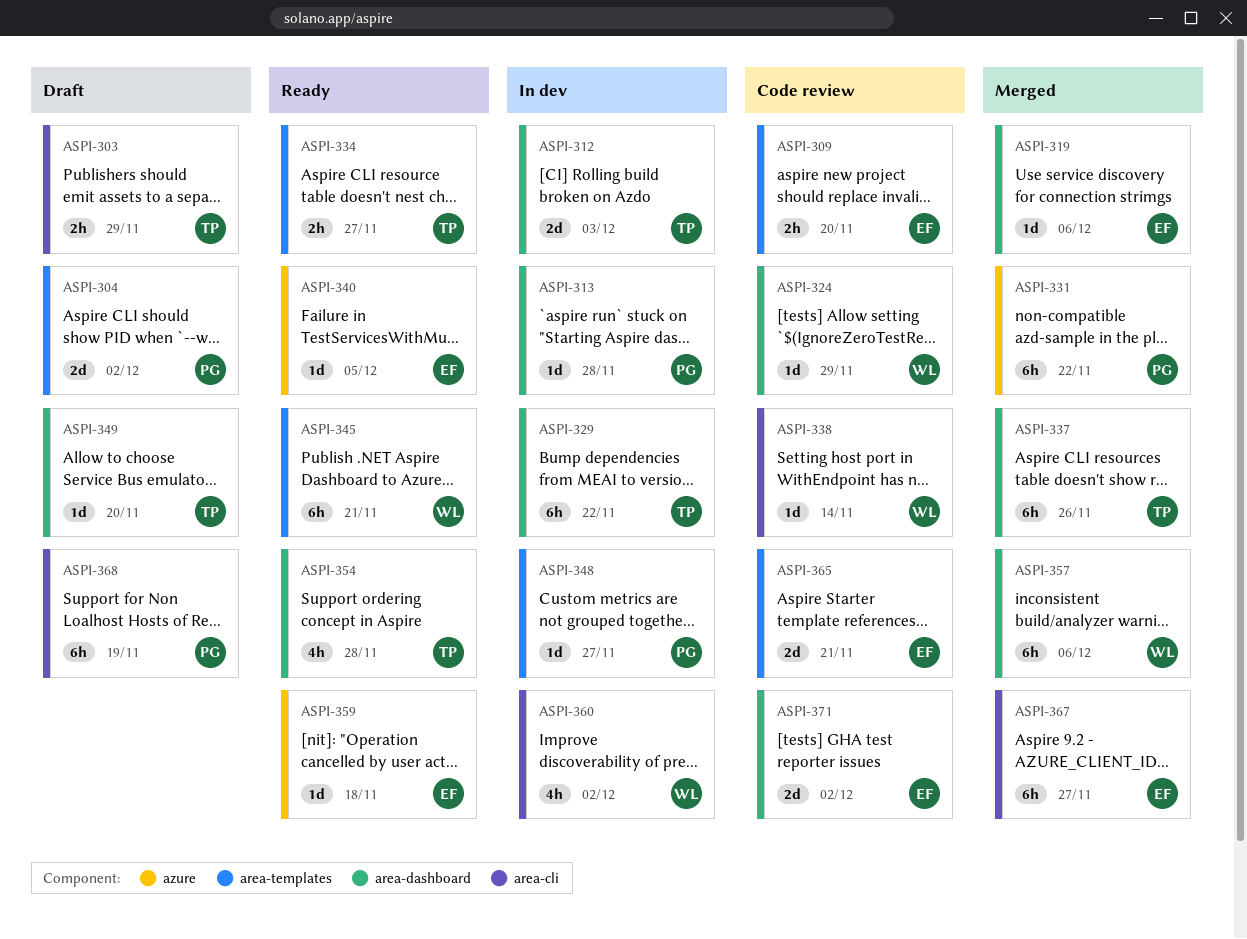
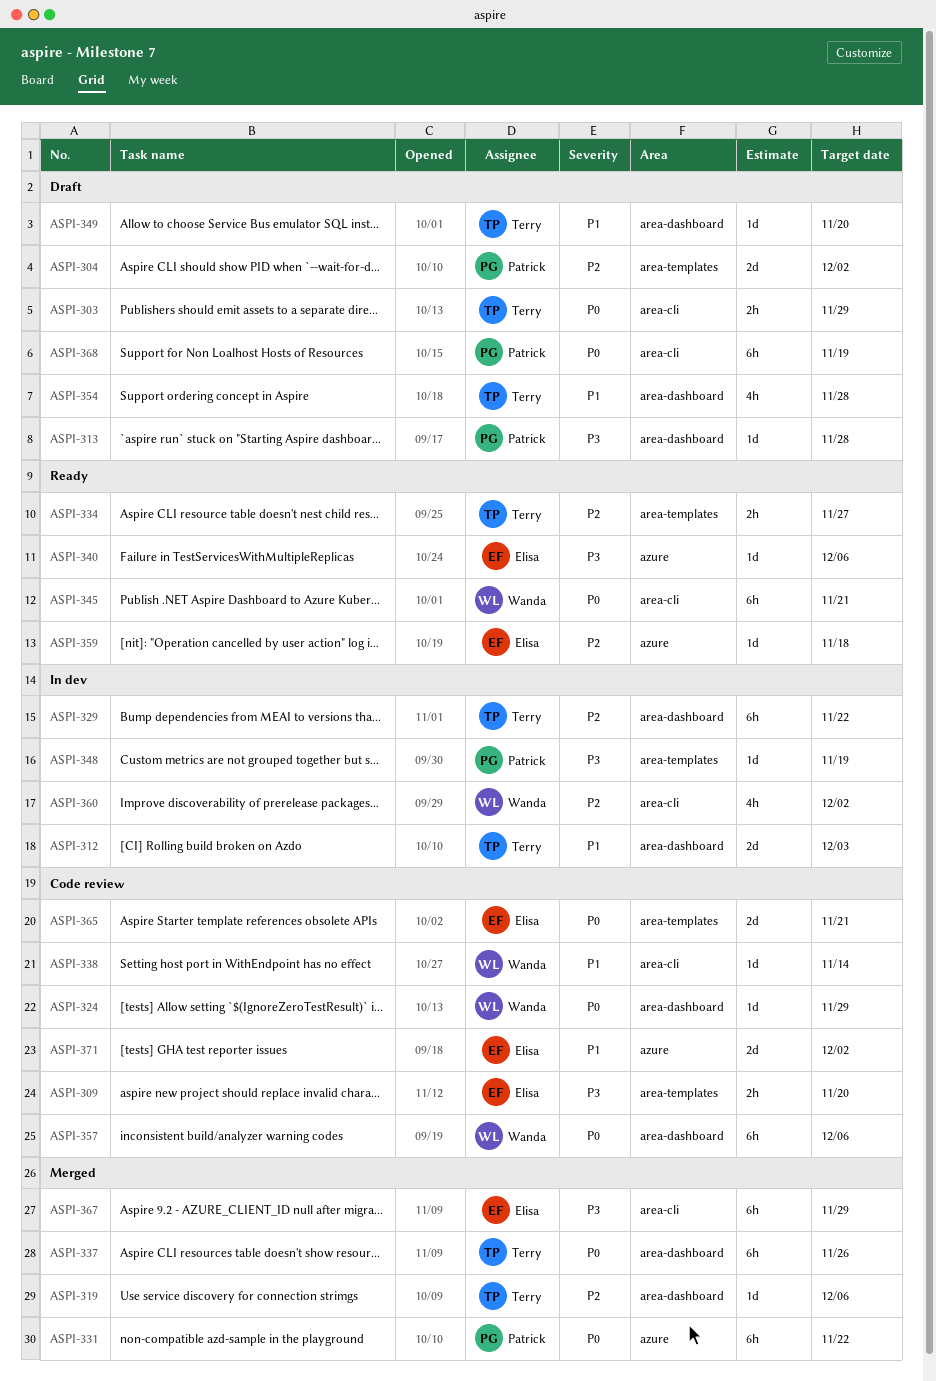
ASPI-313, status: In dev -> Draft
ASPI-319, owner: Elisa -> Terry
ASPI-340, due: Dec 5 -> Dec 6
ASPI-345, label: area-templates -> area-cli
ASPI-348, due: Nov 27 -> Nov 19
ASPI-354, status: Ready -> Draft
ASPI-357, status: Merged -> Code review
ASPI-367, due: Nov 27 -> Nov 29
ASPI-371, label: area-dashboard -> azure

